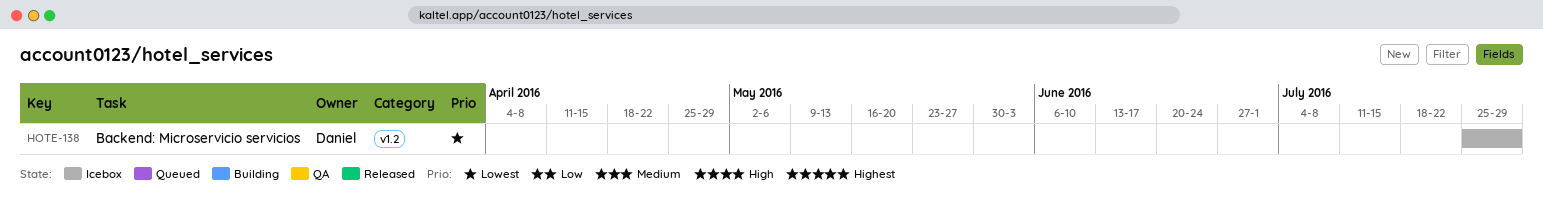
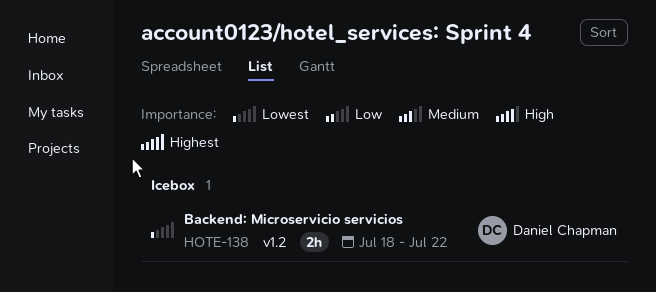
HOTE-138, start: Jul 25 -> Jul 18
HOTE-138, due: Jul 29 -> Jul 22

